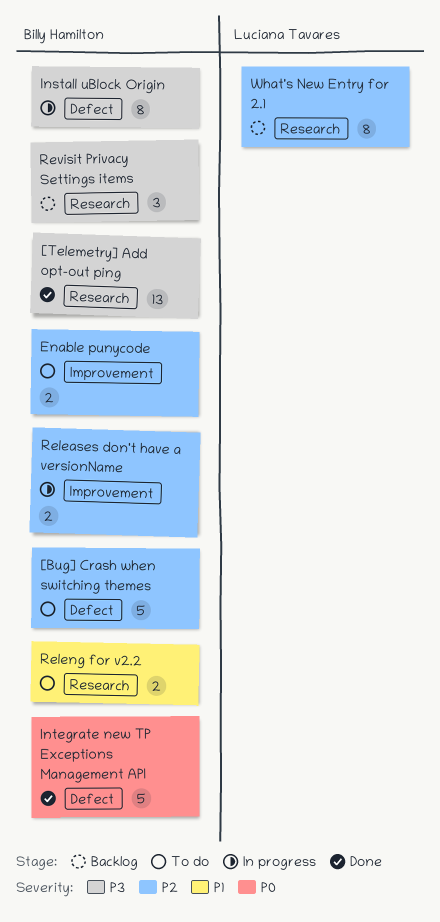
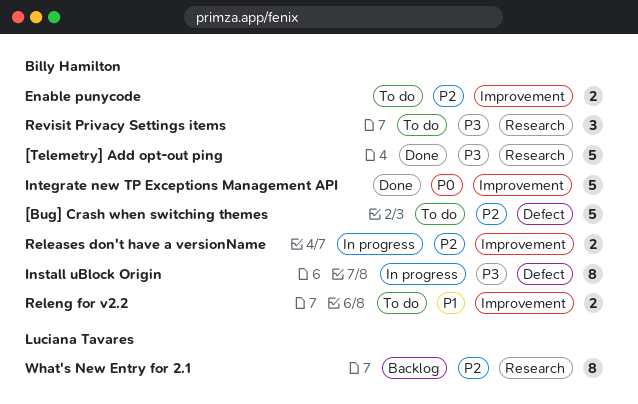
[Telemetry] Add opt-out ping, estimate: 13 -> 5
Integrate new TP Exceptions Management API, label: Defect -> Improvement
Releng for v2.2, label: Research -> Improvement
Revisit Privacy Settings items, status: Backlog -> To do

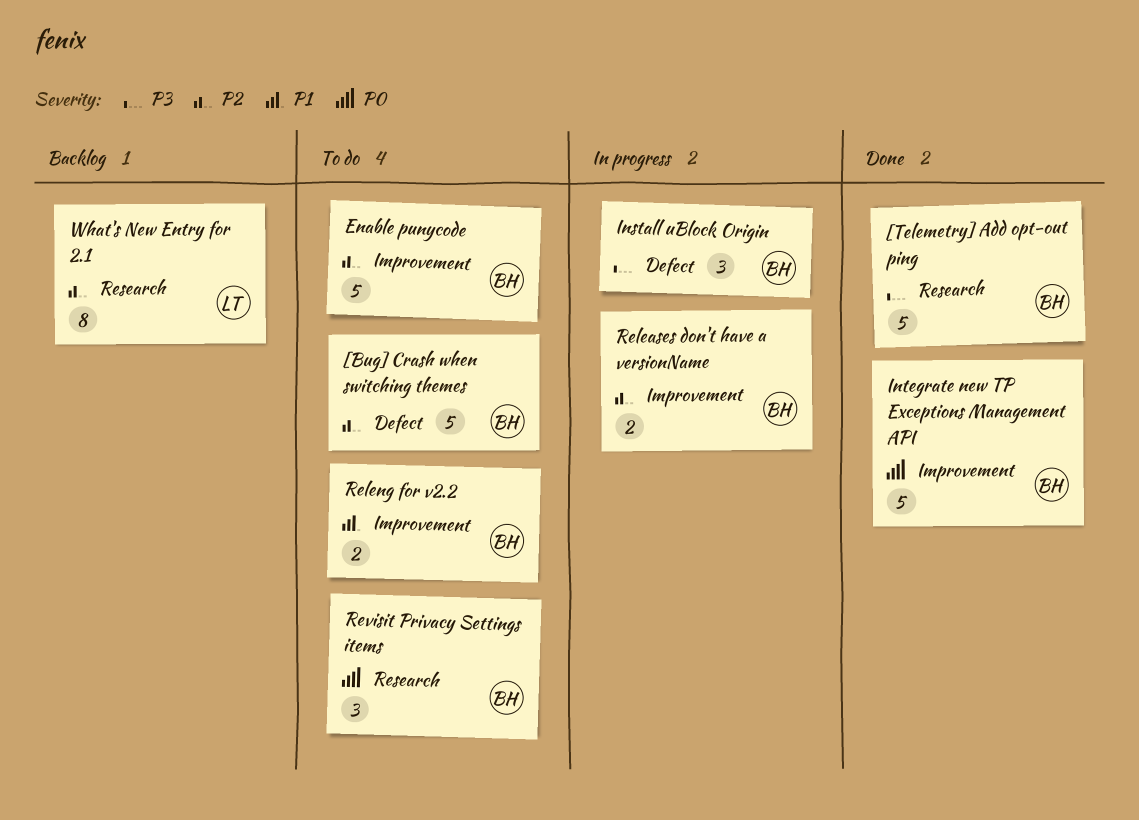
Enable punycode, estimate: 2 -> 5
Install uBlock Origin, estimate: 8 -> 3
Revisit Privacy Settings items, priority: P3 -> P0

